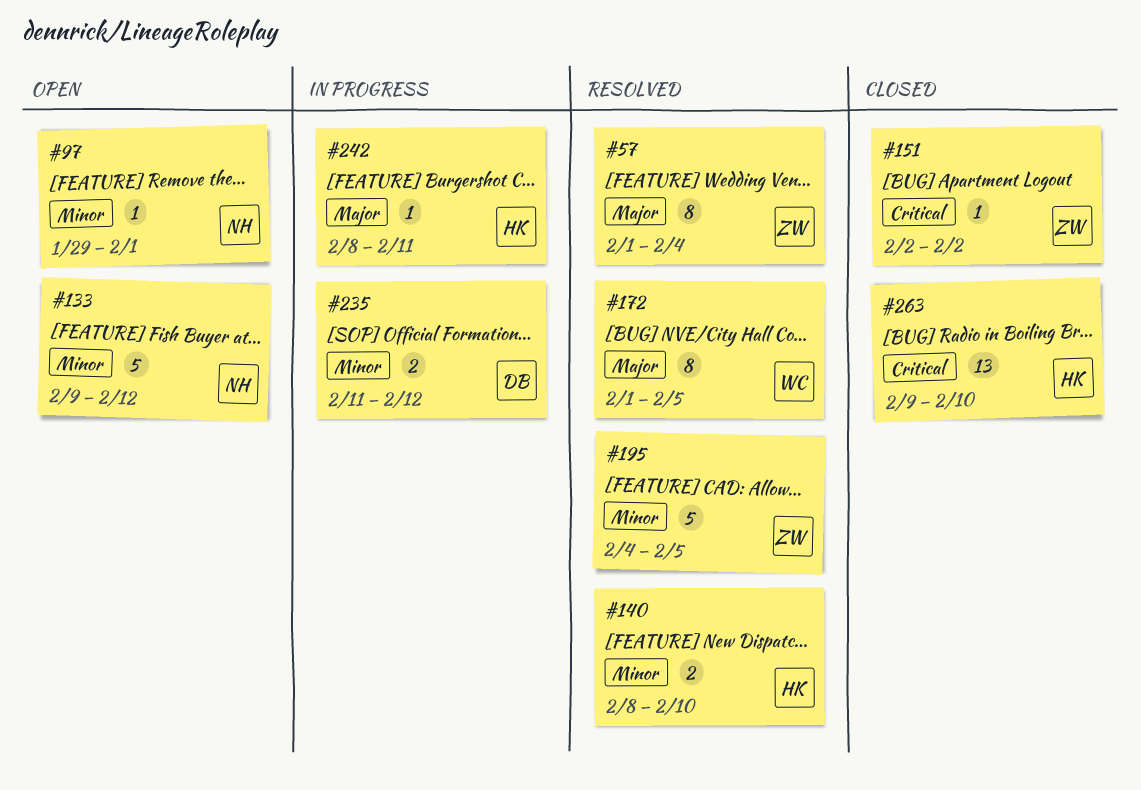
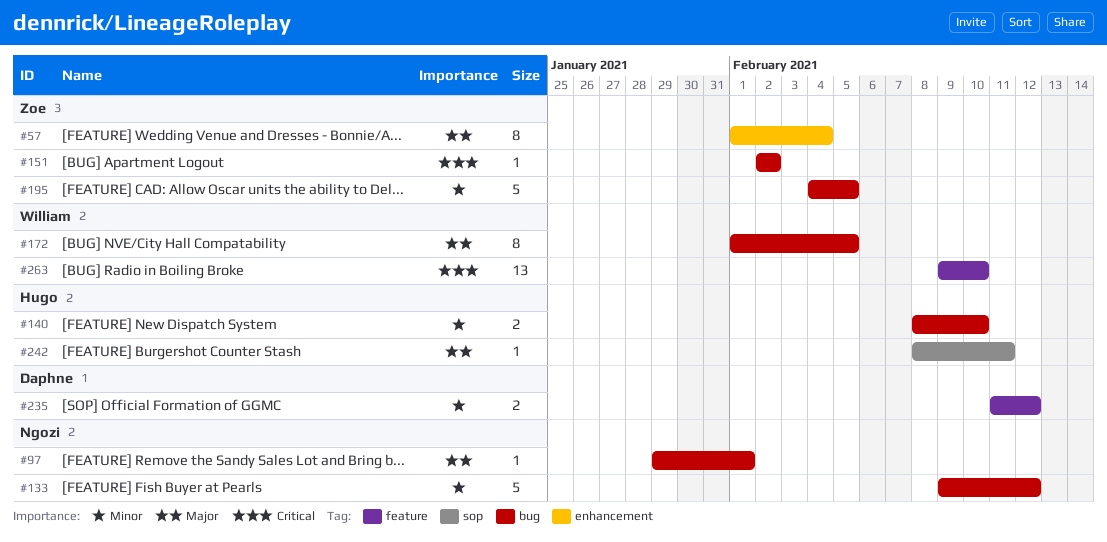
#97, priority: Minor -> Major
#263, owner: Hugo -> William

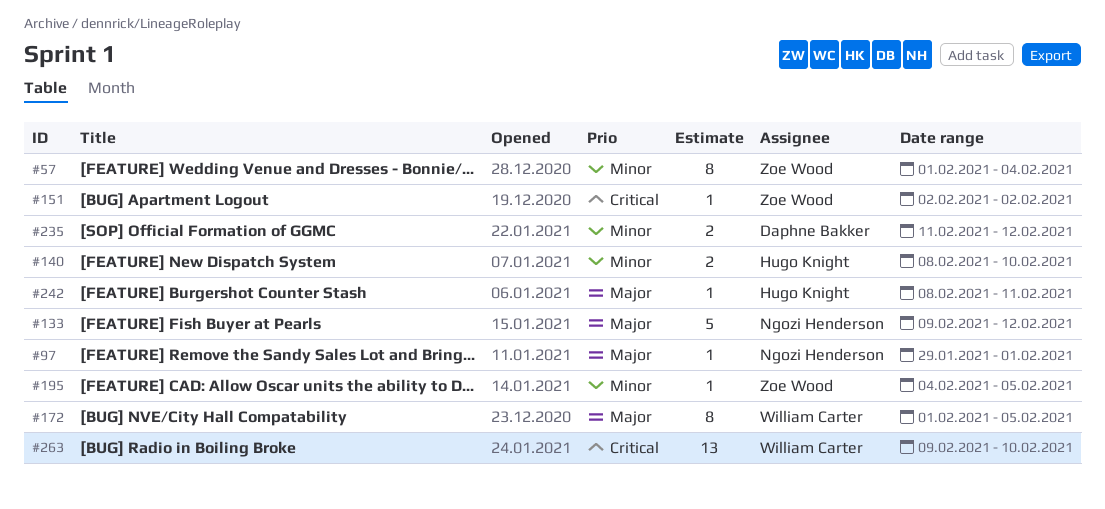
#57, priority: Major -> Minor
#133, priority: Minor -> Major
#195, estimate: 5 -> 1

